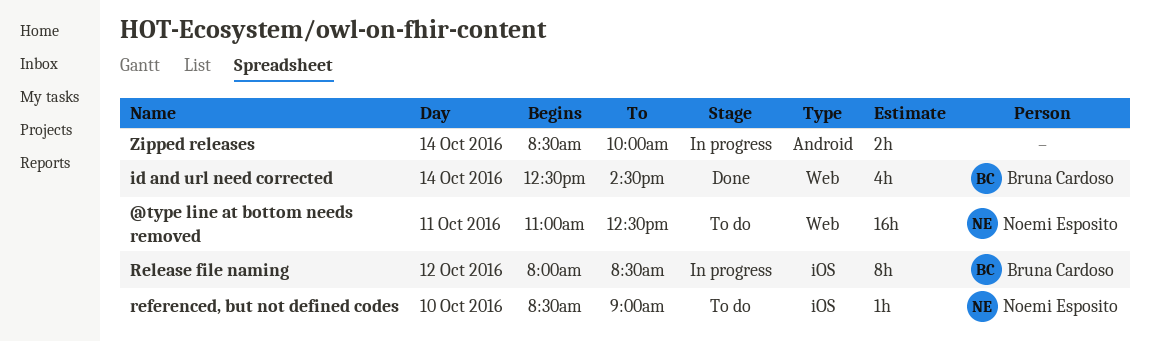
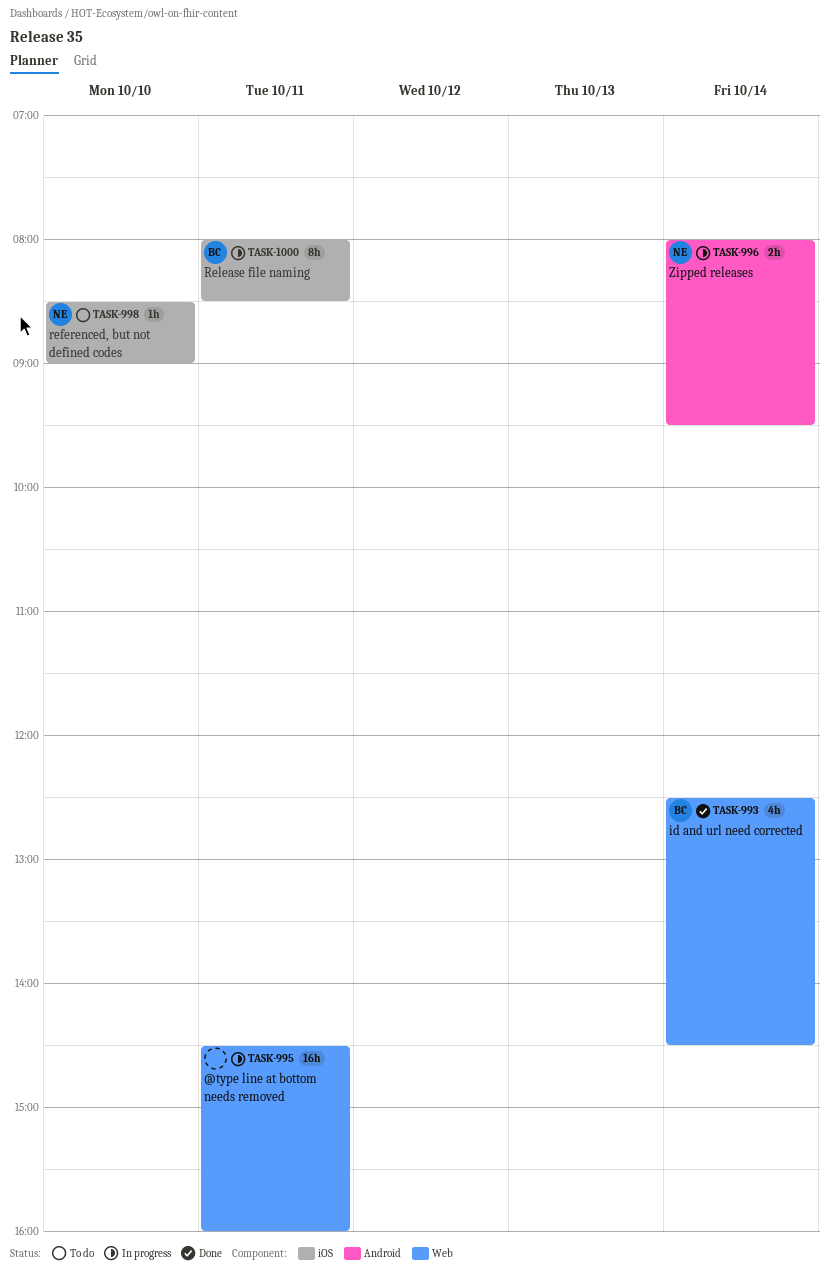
@type line at bottom needs removed, status: To do -> In progress
@type line at bottom needs removed, owner: Noemi Esposito -> none
@type line at bottom needs removed, begins: 11:00 -> 14:30
@type line at bottom needs removed, ends: 12:30 -> 16:00
Release file naming, day: Oct 12 -> Oct 11
Zipped releases, owner: none -> Noemi Esposito
Zipped releases, begins: 08:30 -> 08:00
Zipped releases, ends: 10:00 -> 09:30

